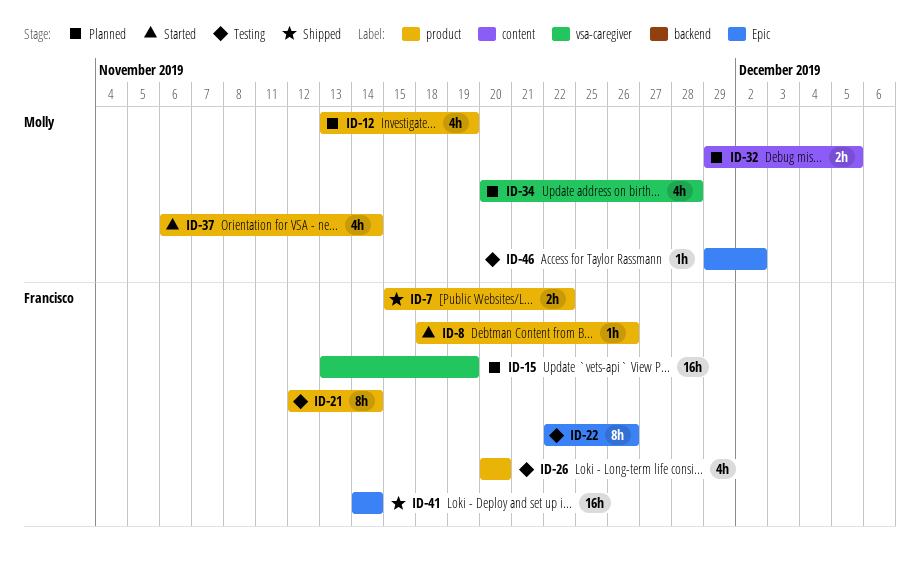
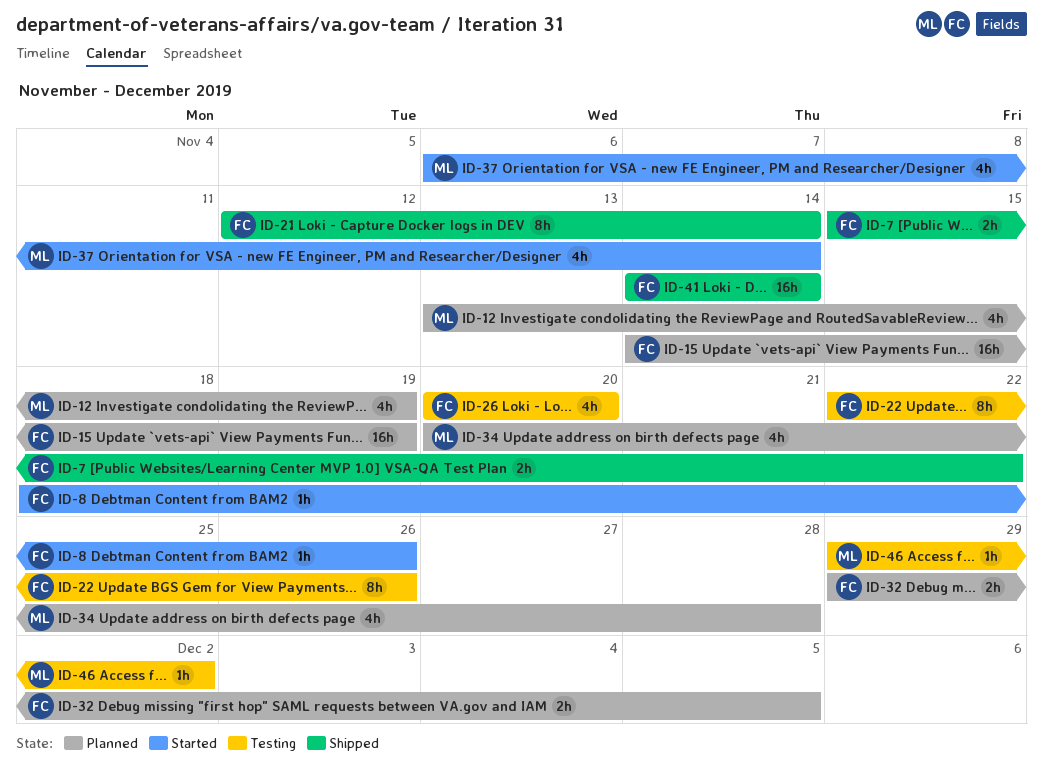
ID-15, start: Nov 13 -> Nov 14
ID-21, status: Testing -> Shipped
ID-32, owner: Molly -> Francisco

